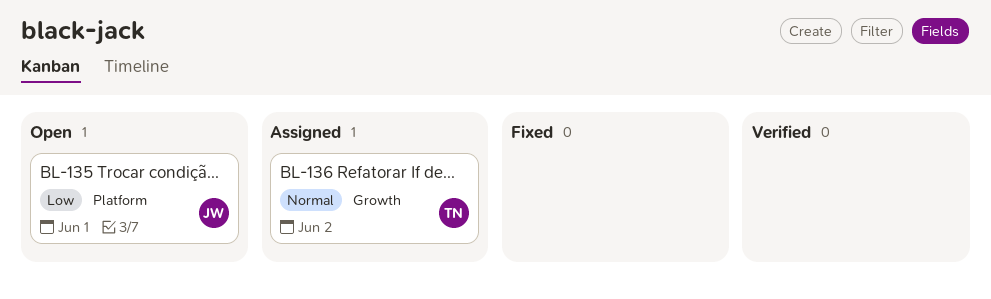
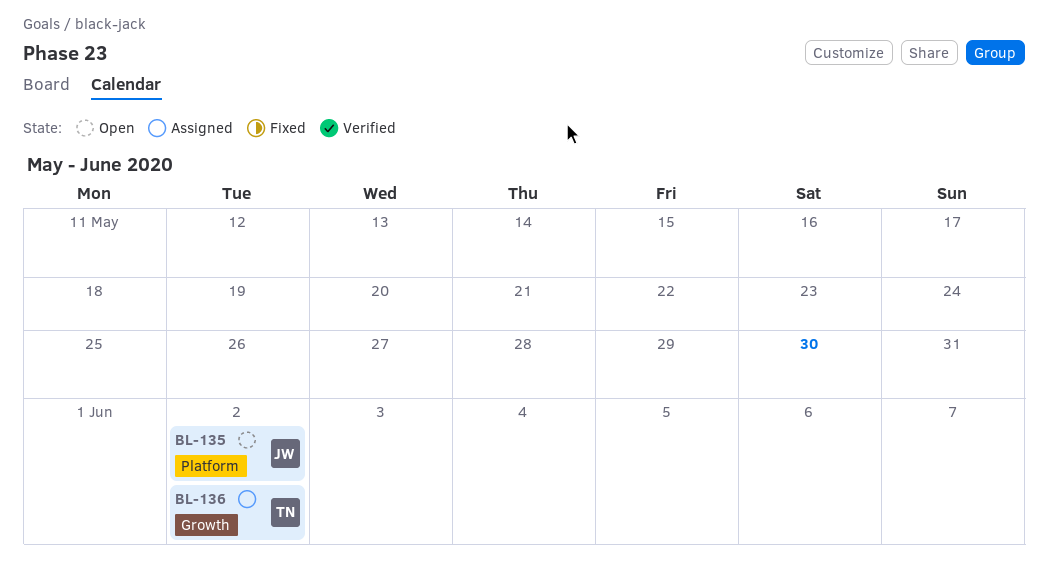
BL-135, due: Jun 1 -> Jun 2

